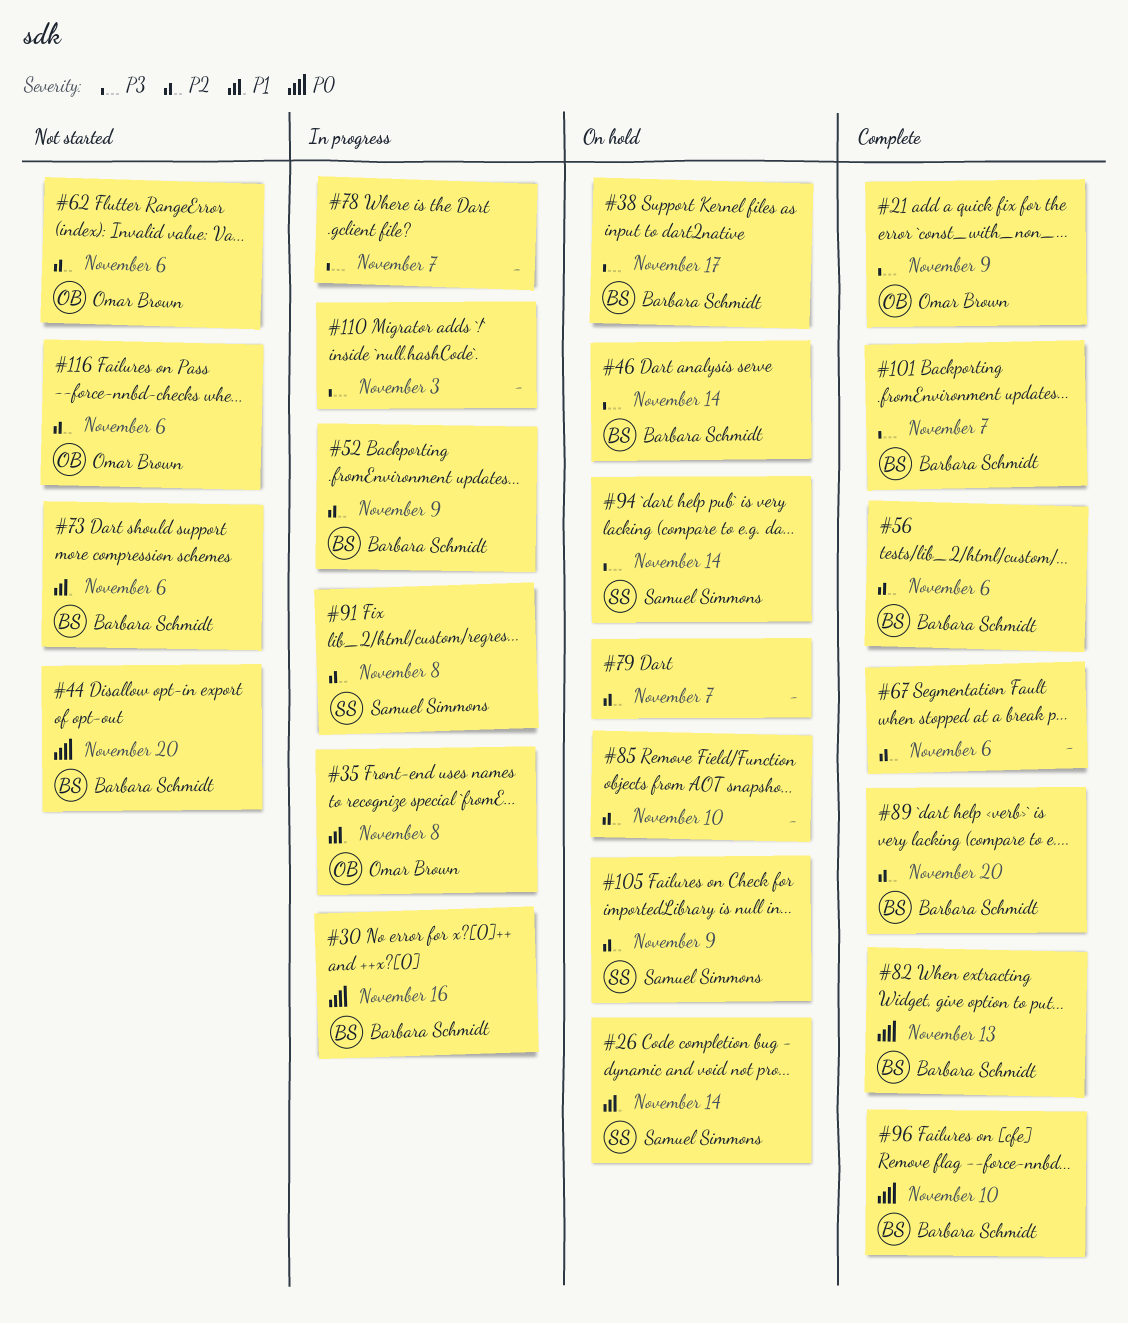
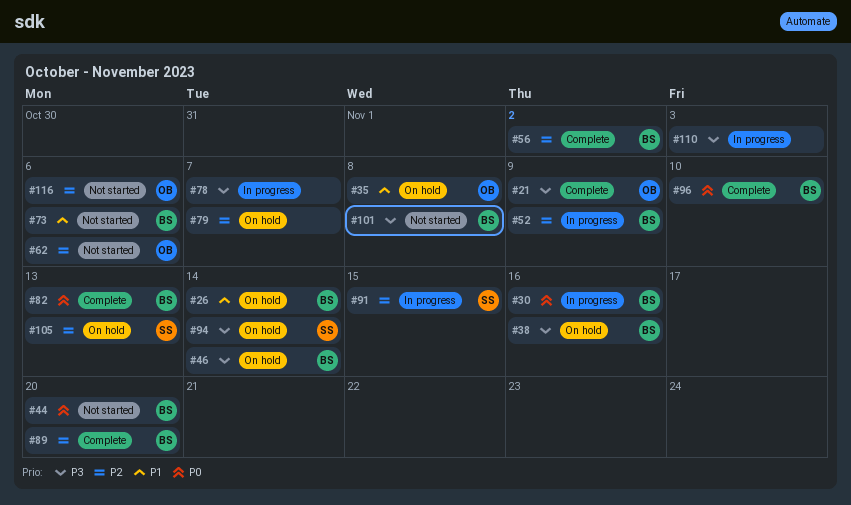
#26, owner: Samuel Simmons -> Barbara Schmidt
#35, status: In progress -> On hold
#38, due: Nov 17 -> Nov 16
#56, due: Nov 6 -> Nov 2
#67: present -> none
#85: present -> none
#91, due: Nov 8 -> Nov 15
#101, status: Complete -> Not started
#101, due: Nov 7 -> Nov 8
#105, due: Nov 9 -> Nov 13

